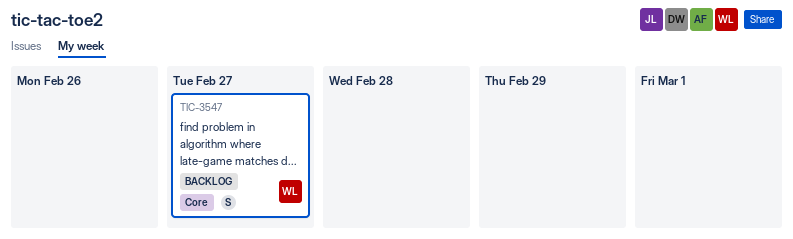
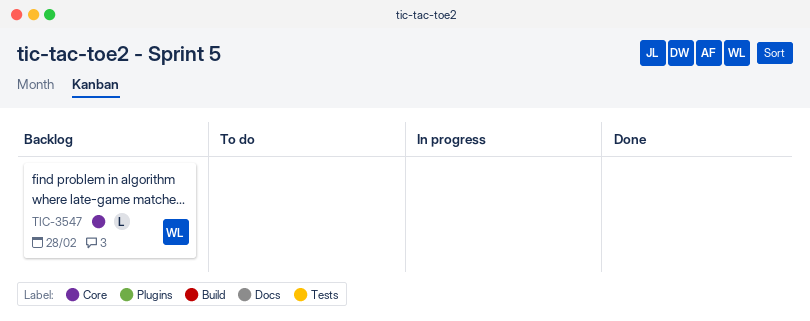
TIC-3547, estimate: S -> L
TIC-3547, due: Feb 27 -> Feb 28

